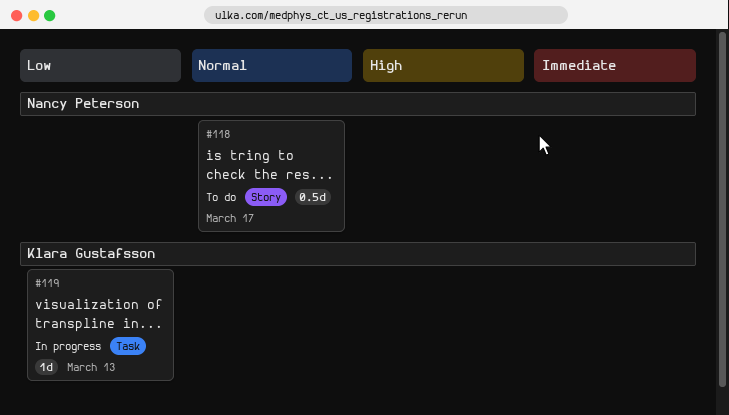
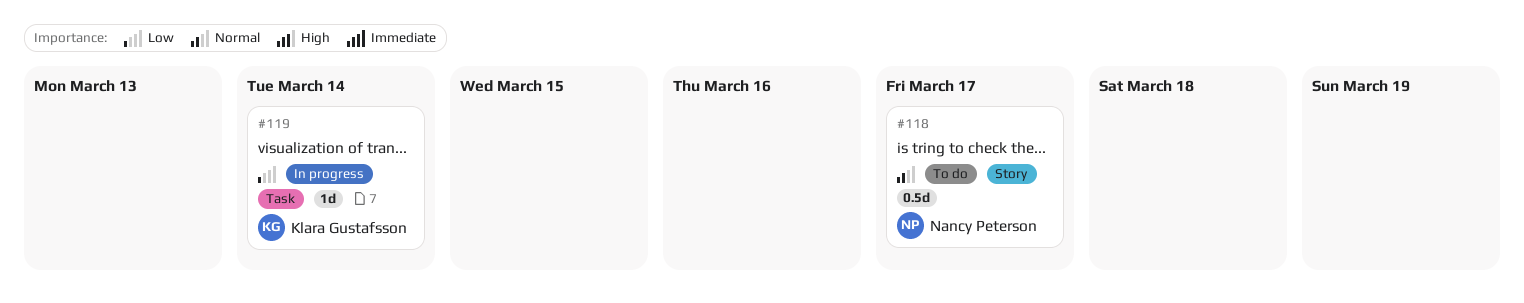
#119, due: Mar 13 -> Mar 14

